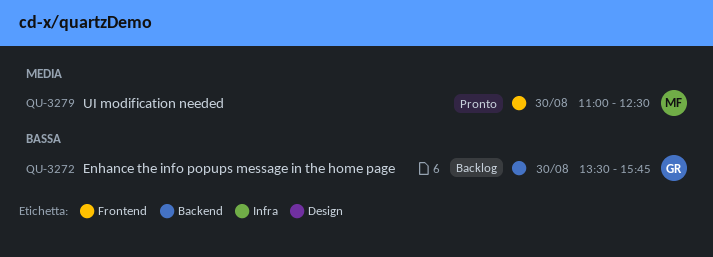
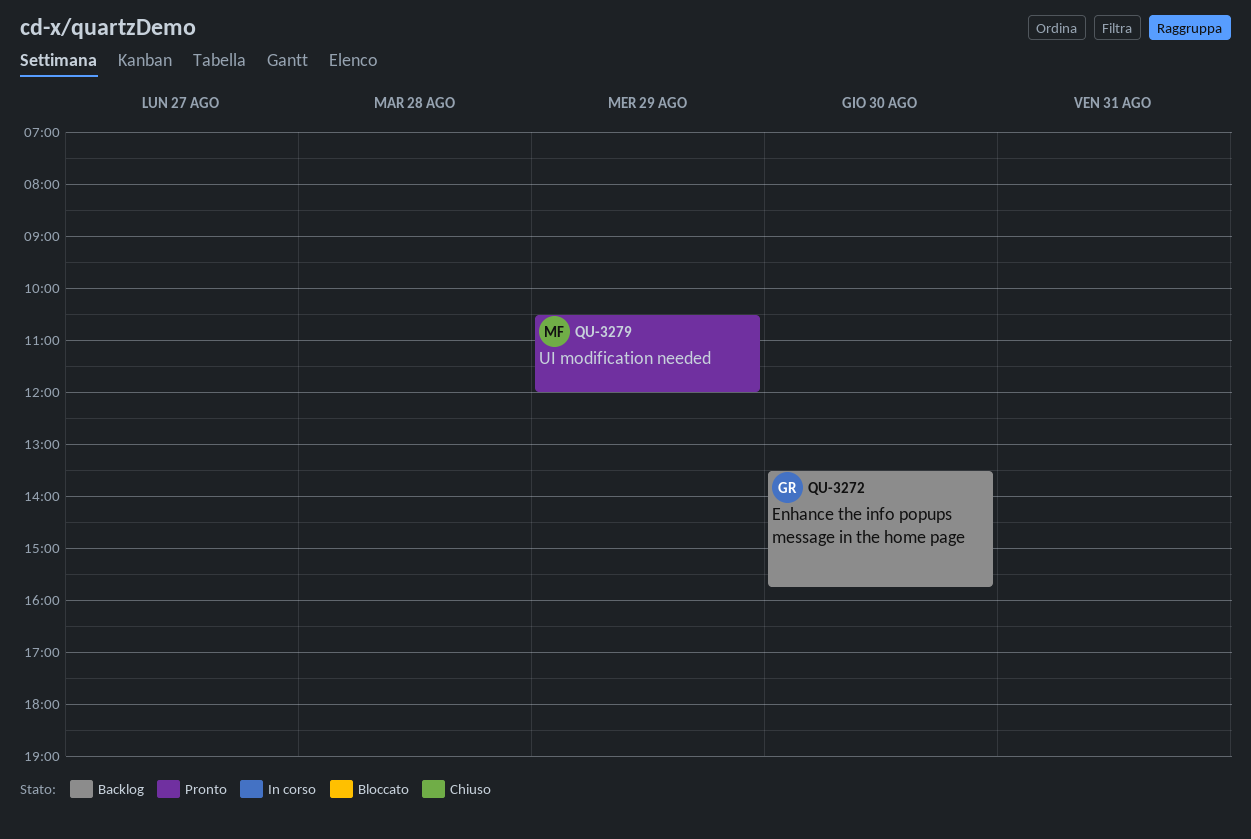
QU-3279, day: Aug 30 -> Aug 29
QU-3279, begins: 11:00 -> 10:30
QU-3279, ends: 12:30 -> 12:00

